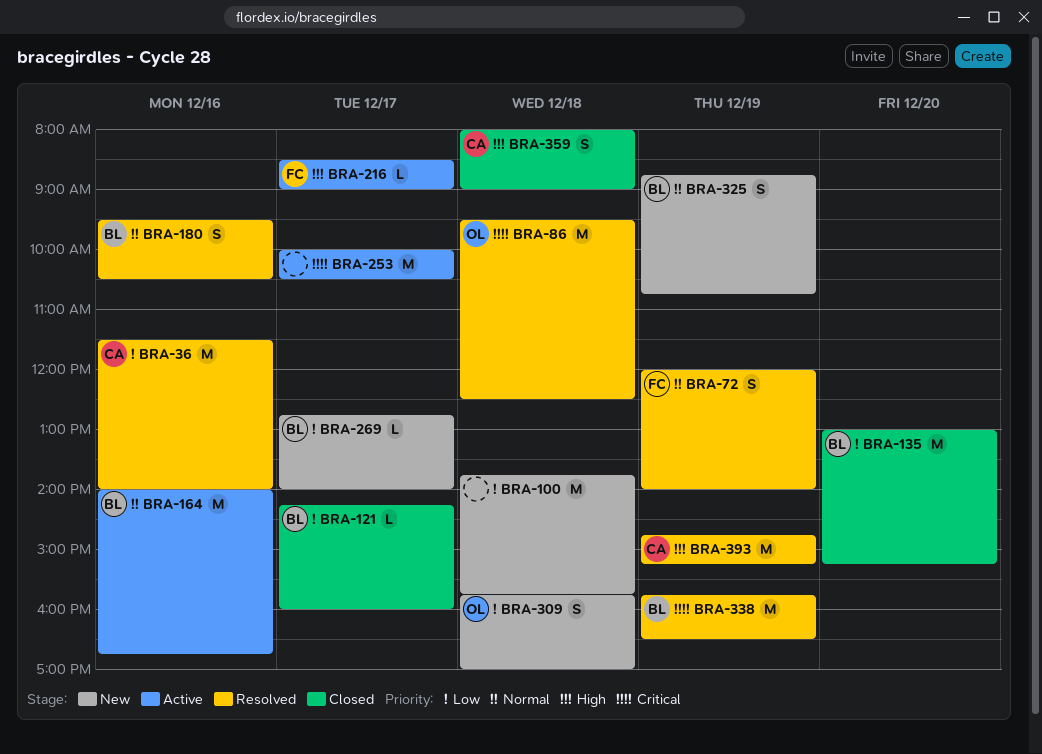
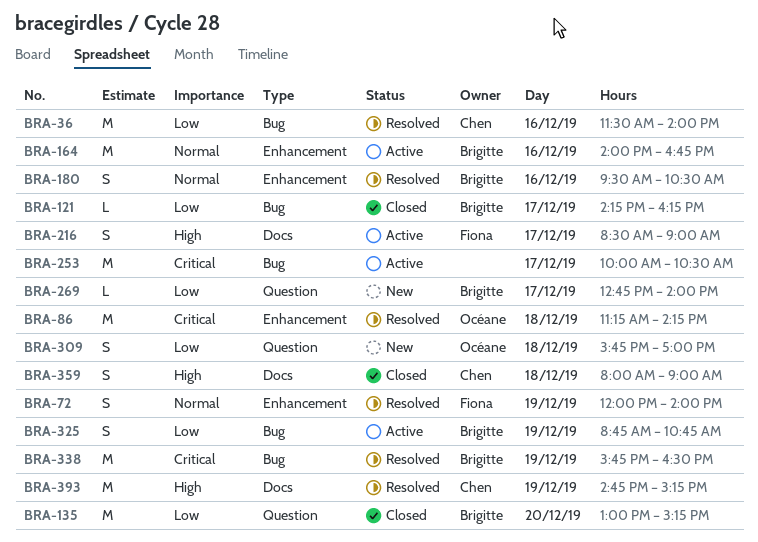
BRA-86, begins: 09:30 -> 11:15
BRA-86, ends: 12:30 -> 14:15
BRA-100: present -> none
BRA-121, ends: 16:00 -> 16:15
BRA-216, estimate: L -> S
BRA-325, status: New -> Active
BRA-325, priority: Normal -> Low

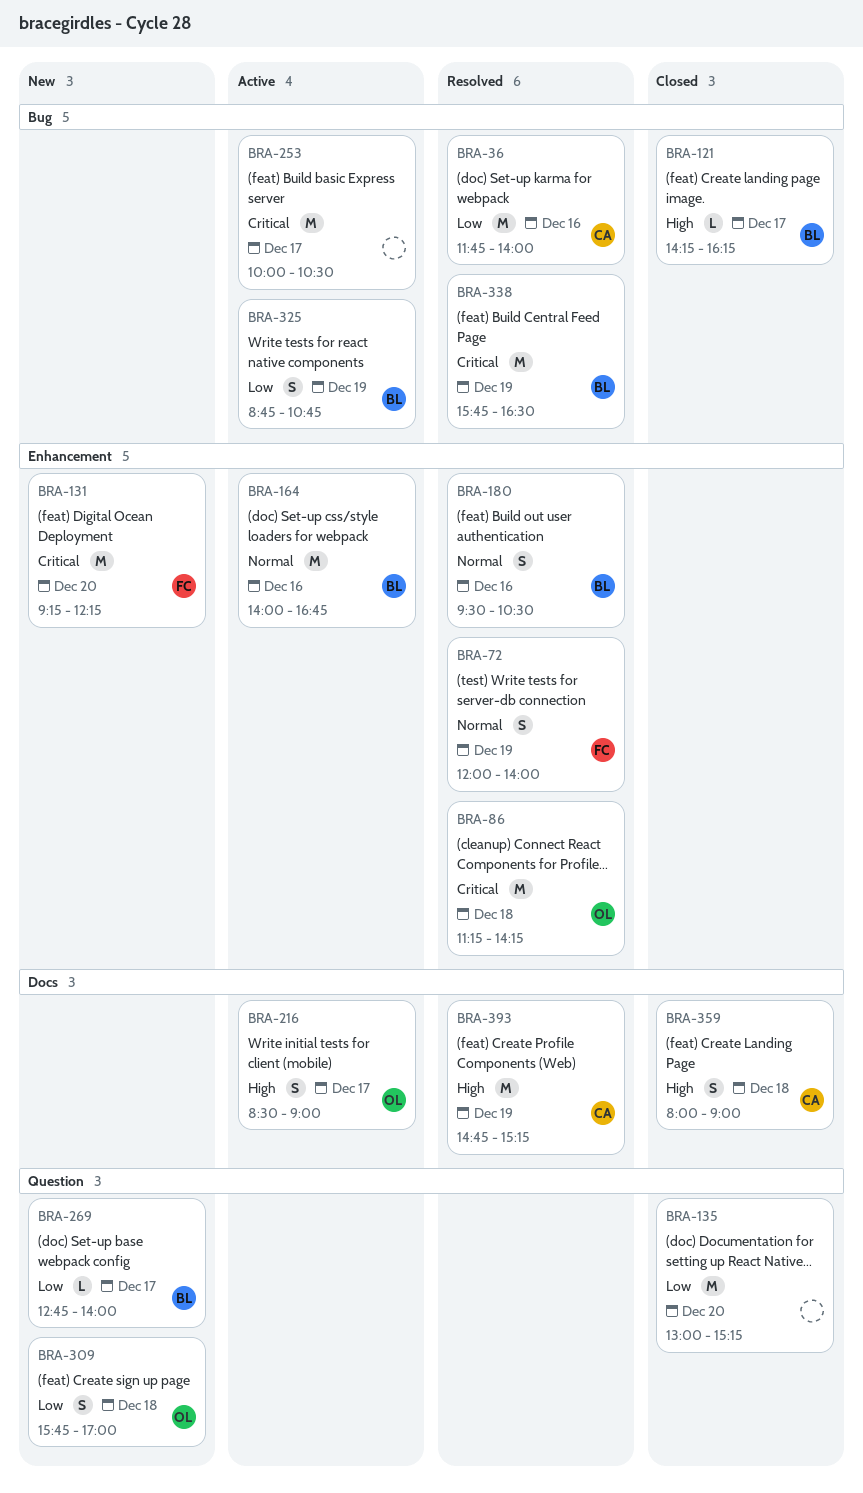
BRA-36, begins: 11:30 -> 11:45
BRA-121, priority: Low -> High
BRA-131: none -> present
BRA-135, owner: Brigitte -> none
BRA-216, owner: Fiona -> Océane

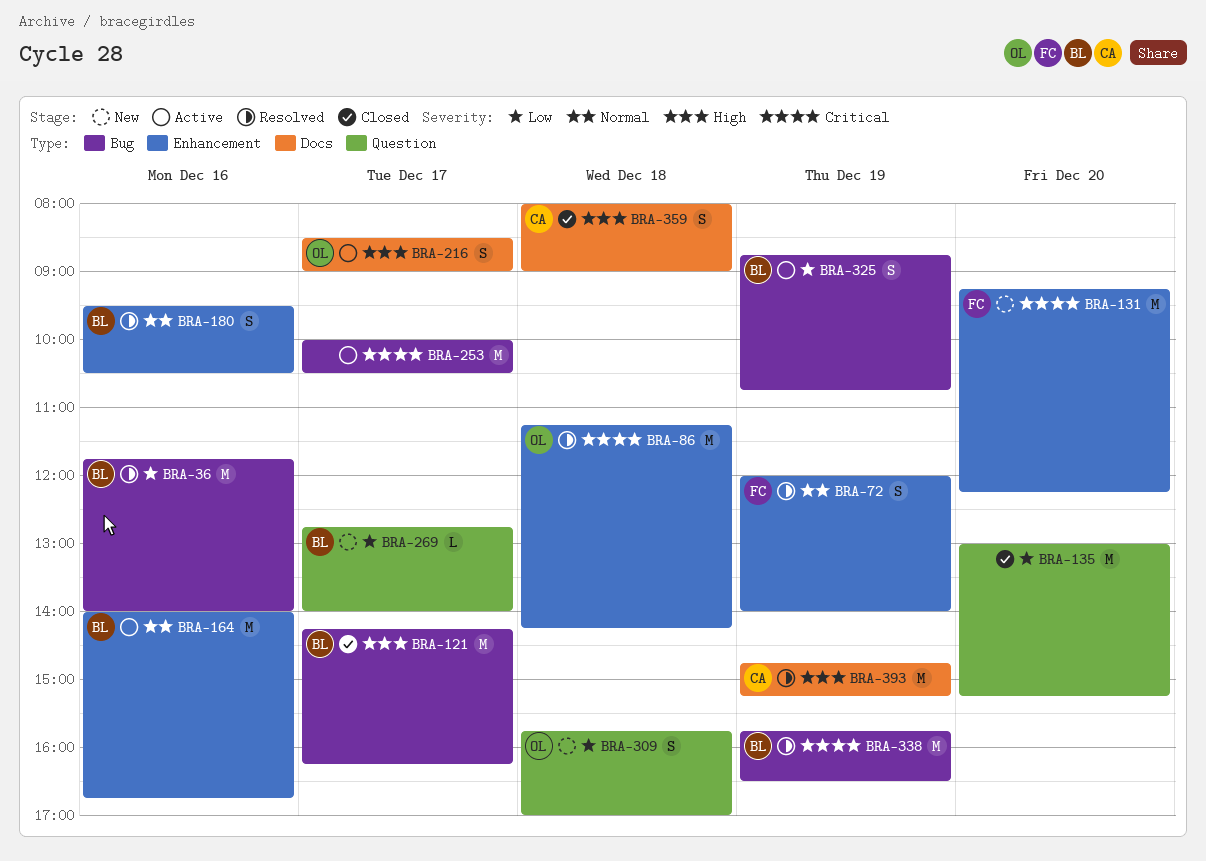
BRA-36, owner: CA -> BL
BRA-121, estimate: L -> M

